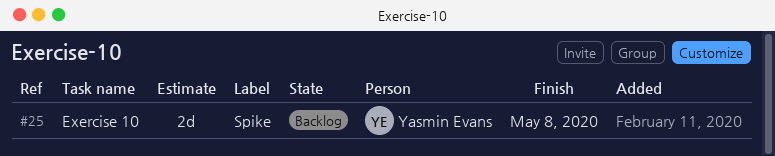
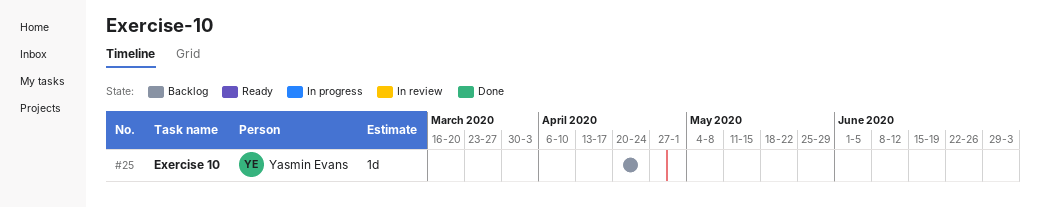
#25, estimate: 2d -> 1d
#25, due: May 8 -> Apr 24

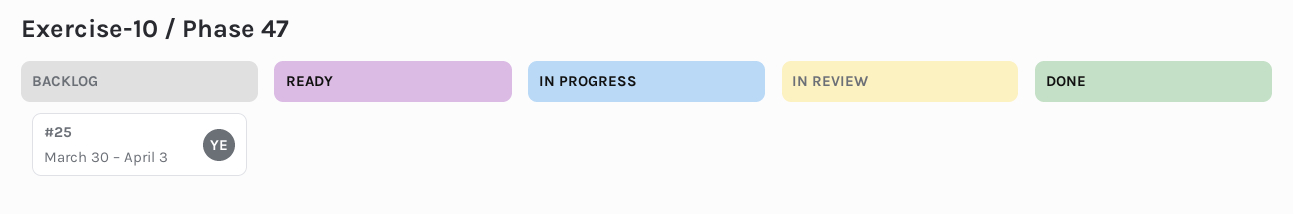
#25, start: Apr 20 -> Mar 30
#25, due: Apr 24 -> Apr 3

